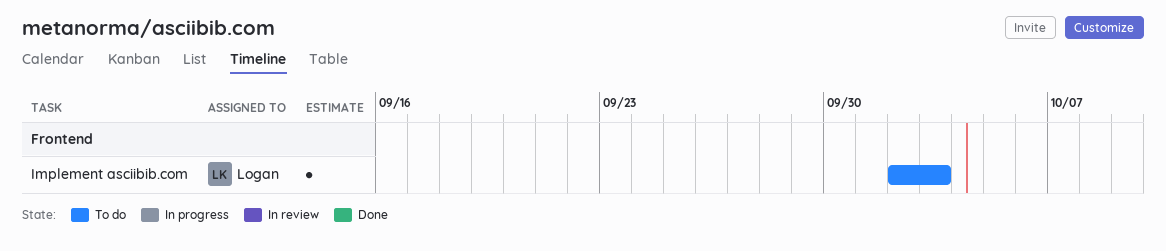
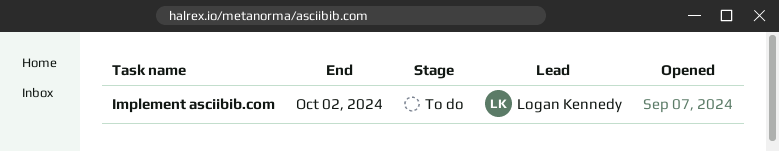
Implement asciibib.com, due: Oct 3 -> Oct 2

